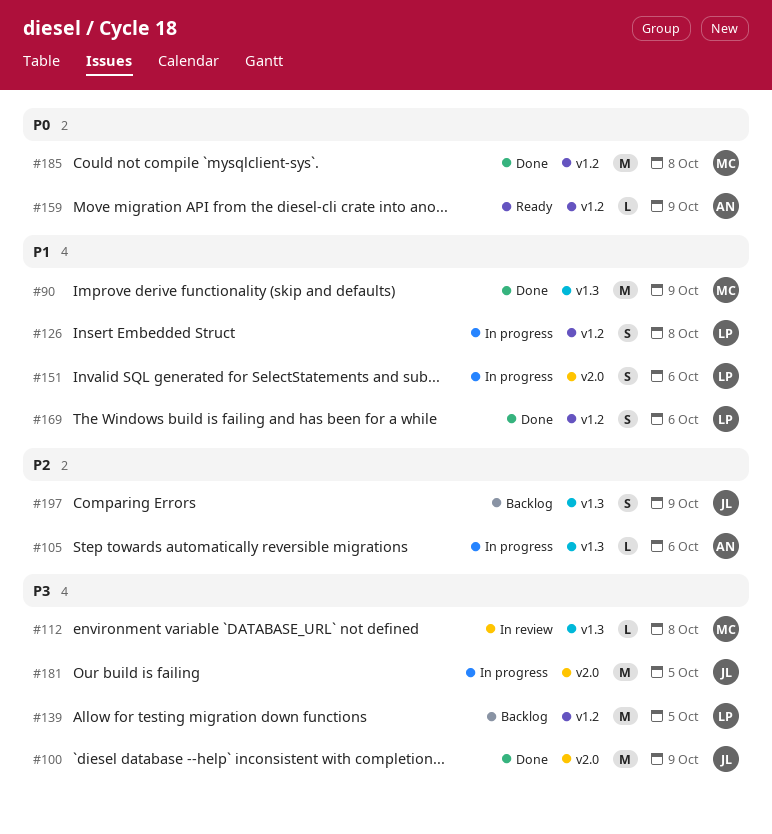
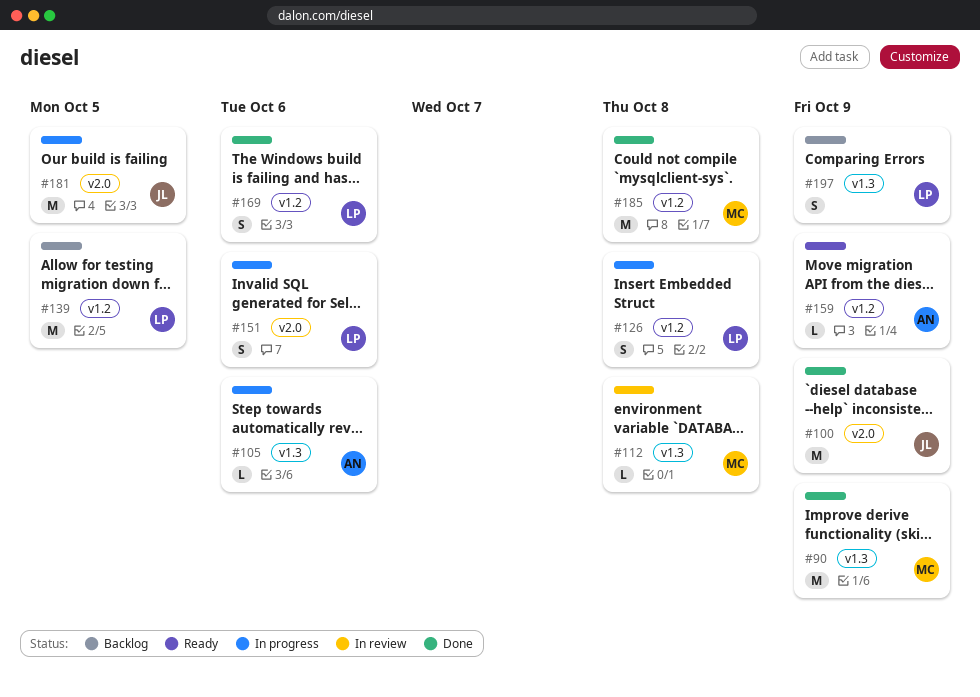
#197, owner: JL -> LP

